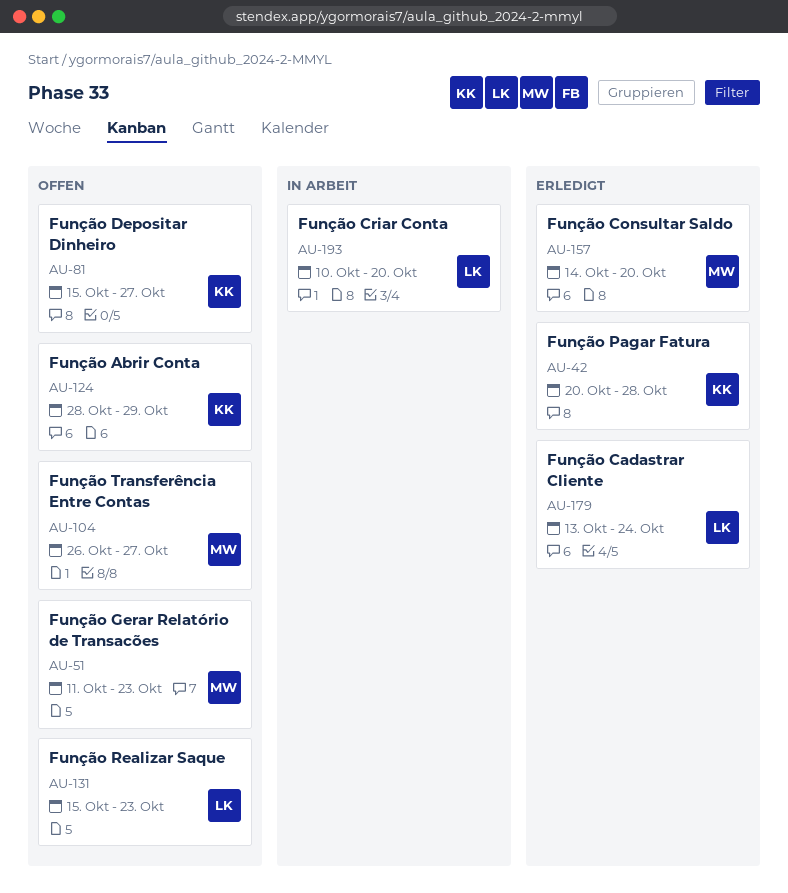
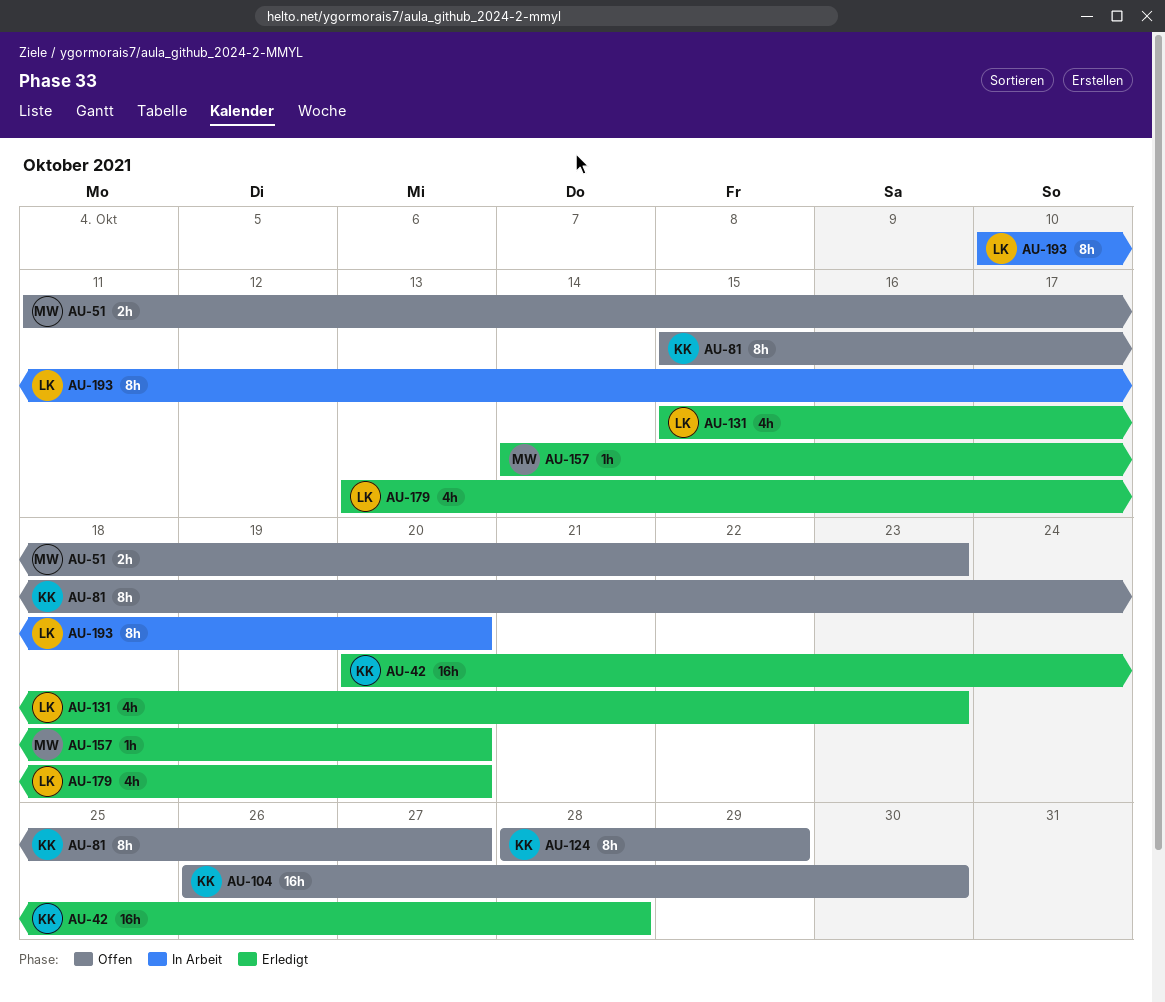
AU-104, owner: MW -> KK
AU-104, due: Oct 27 -> Oct 30
AU-131, status: Offen -> Erledigt
AU-179, due: Oct 24 -> Oct 20

